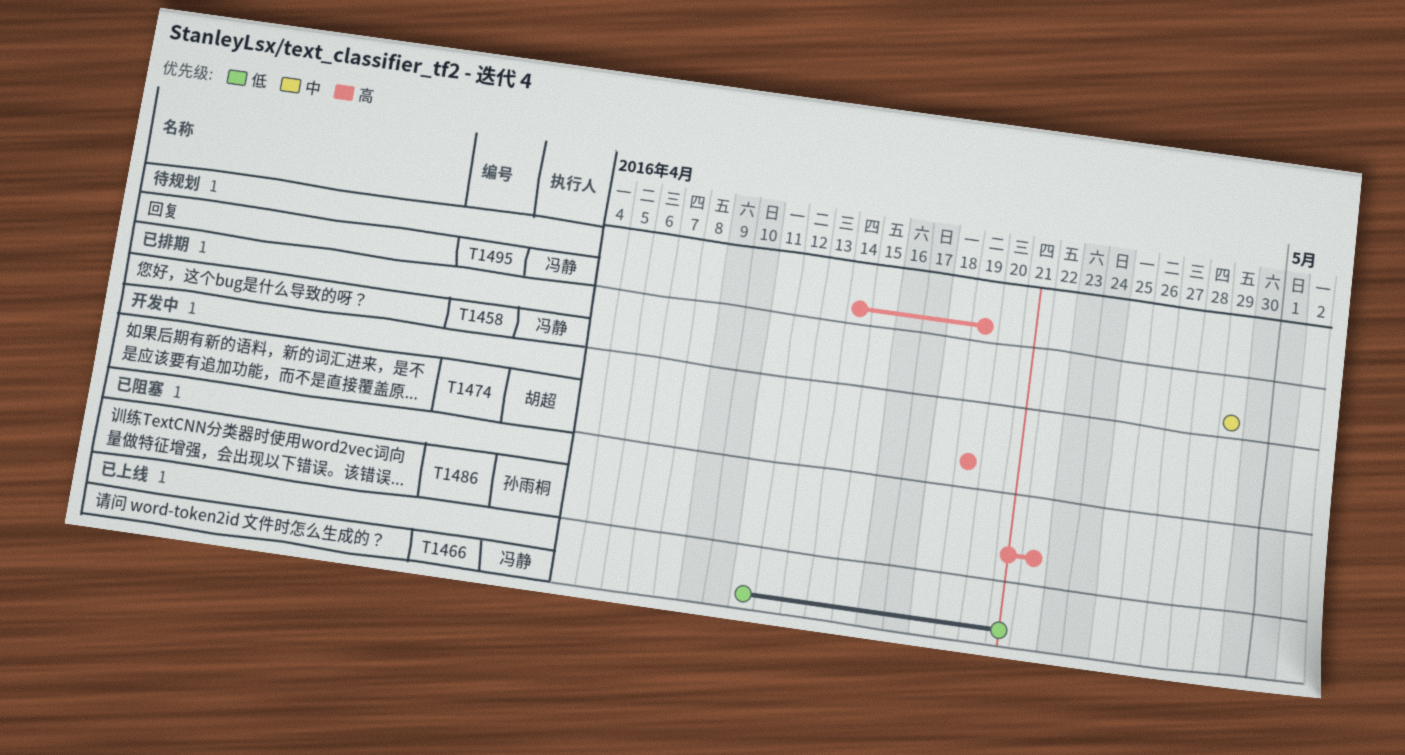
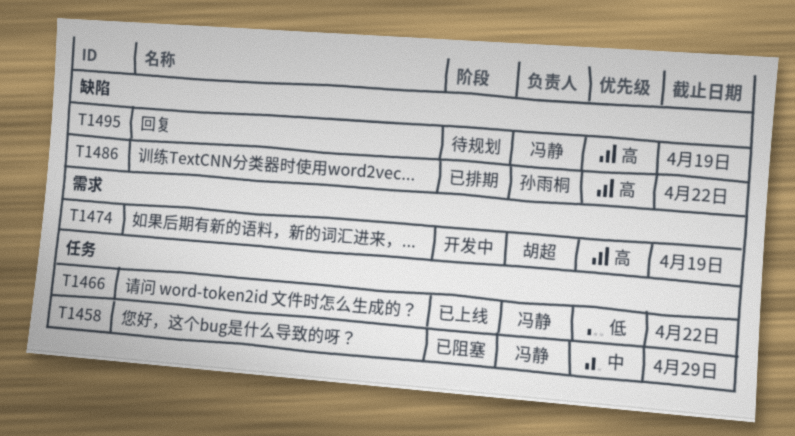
T1458, status: 已排期 -> 已阻塞
T1466, due: Apr 21 -> Apr 22
T1486, status: 已阻塞 -> 已排期

